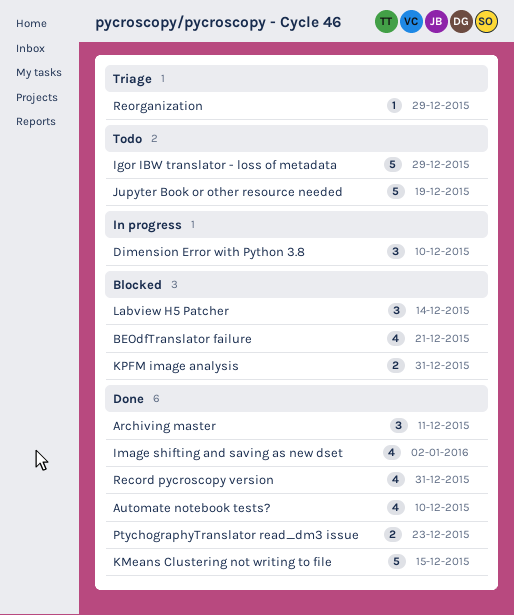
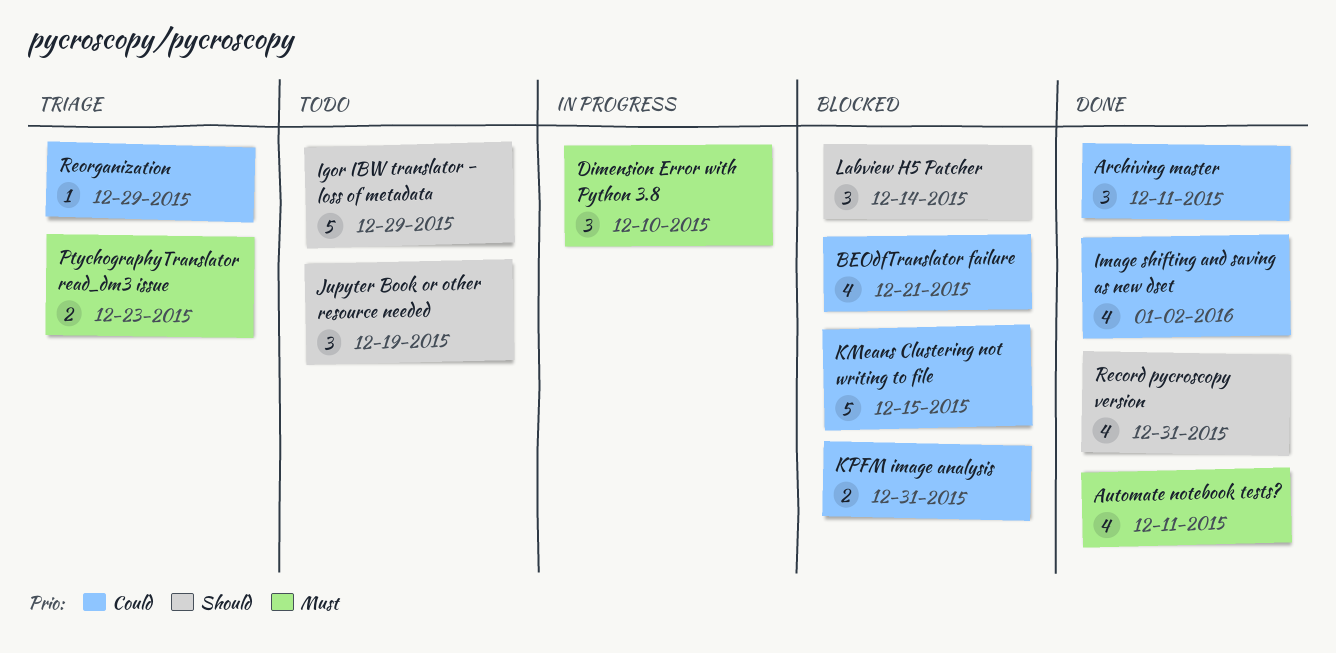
Automate notebook tests?, due: Dec 10 -> Dec 11
Jupyter Book or other resource needed, estimate: 5 -> 3
KMeans Clustering not writing to file, status: Done -> Blocked
PtychographyTranslator read_dm3 issue, status: Done -> Triage

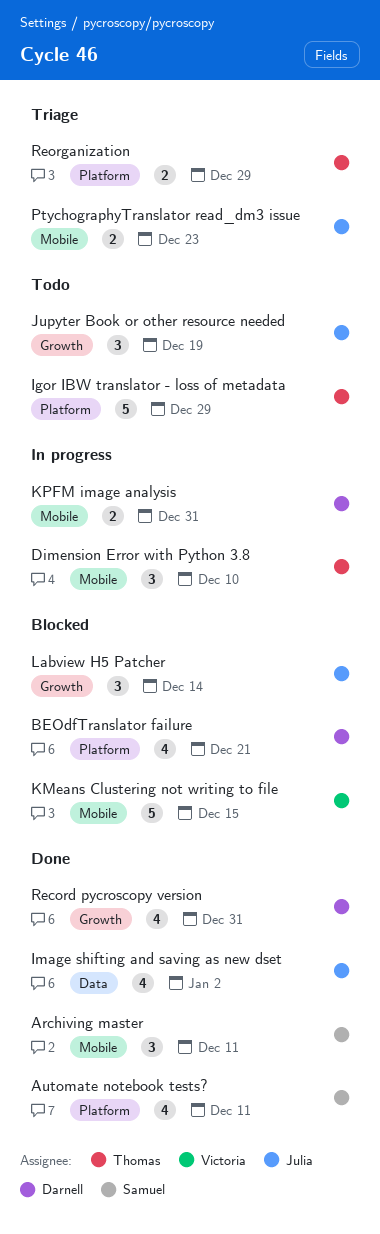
KPFM image analysis, status: Blocked -> In progress
Reorganization, estimate: 1 -> 2

